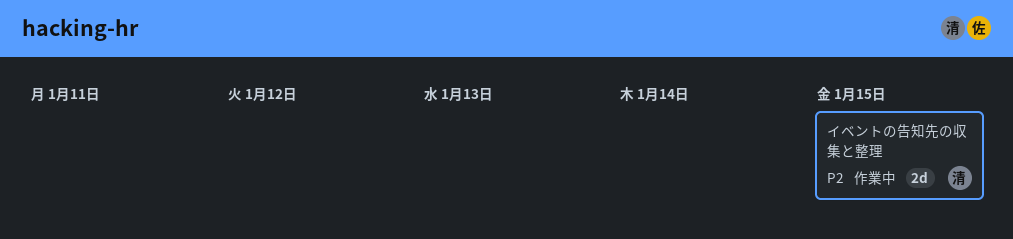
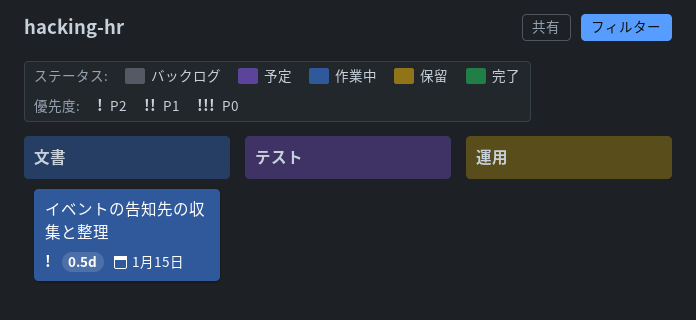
イベントの告知先の収集と整理, estimate: 2d -> 0.5d

